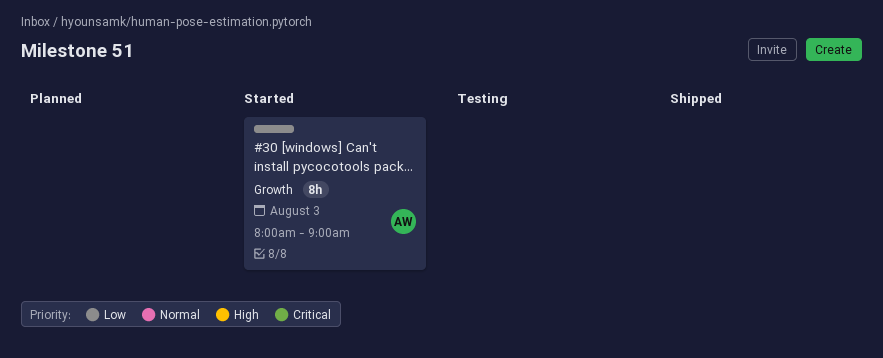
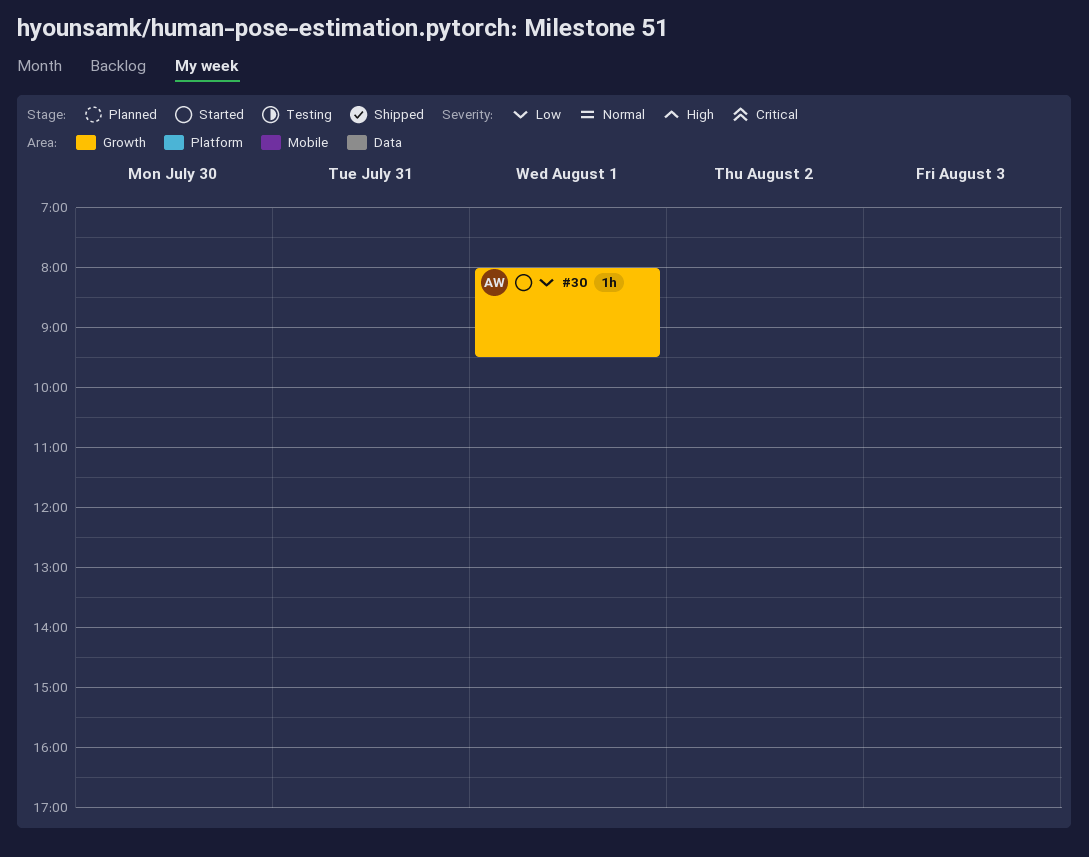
#30, estimate: 8h -> 1h
#30, day: Aug 3 -> Aug 1
#30, ends: 09:00 -> 09:30

